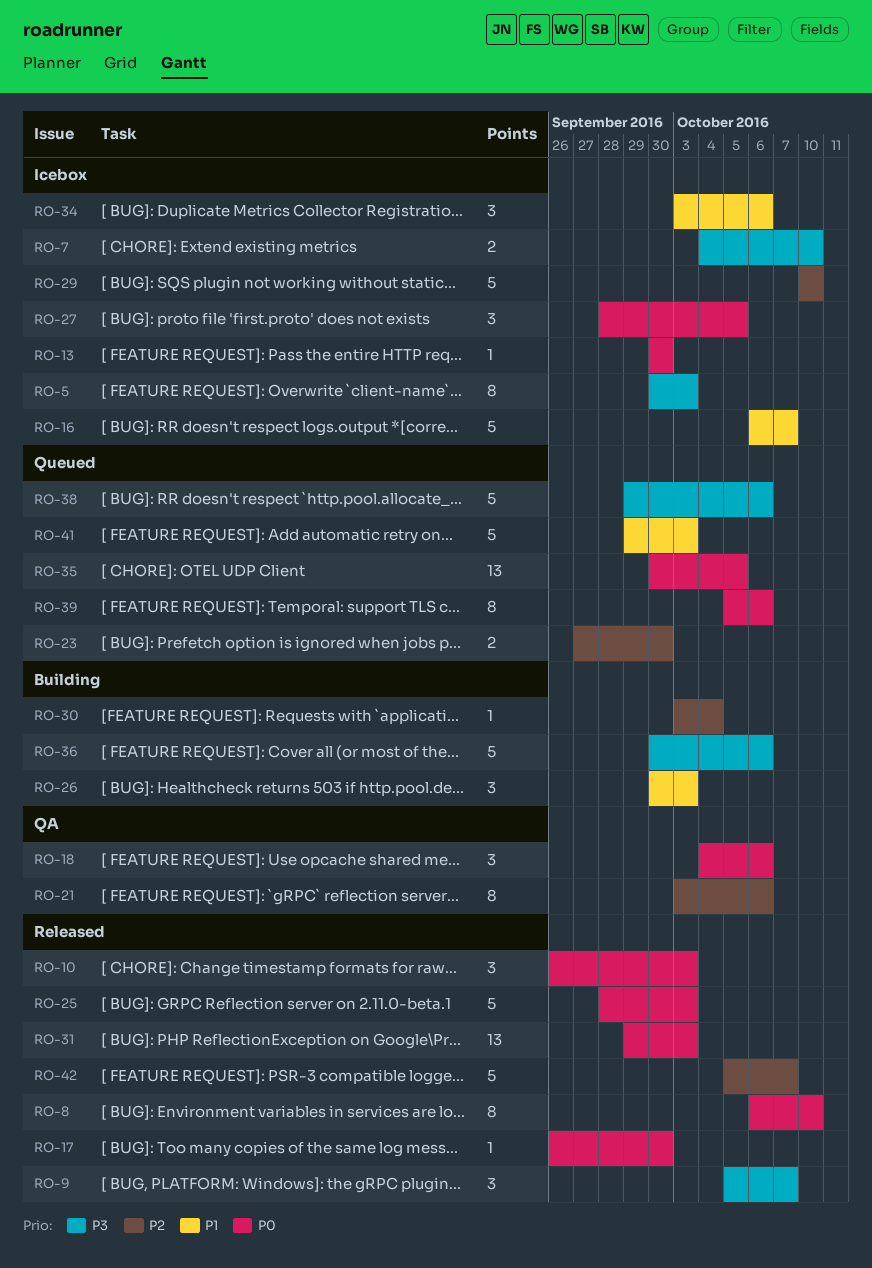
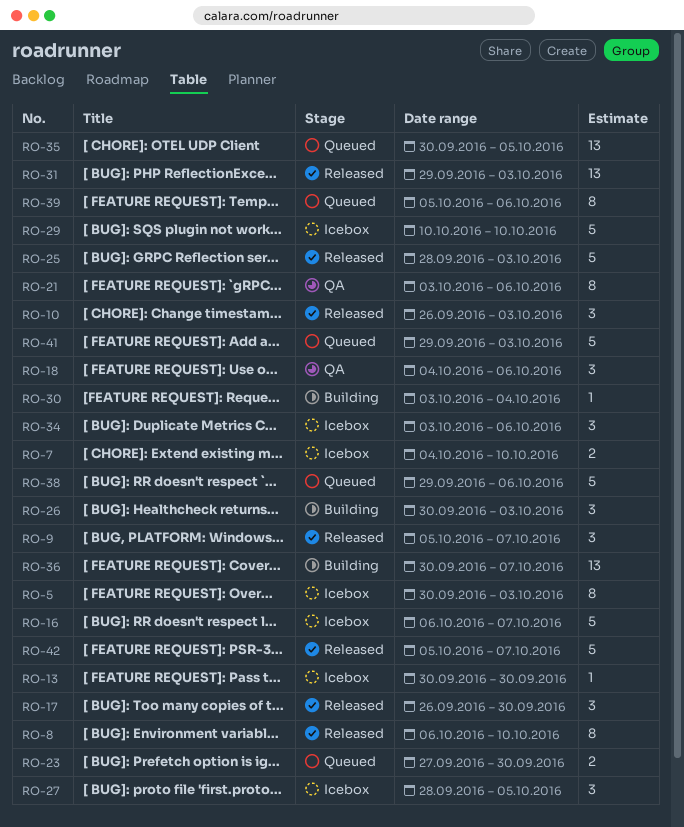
RO-17, estimate: 1 -> 3
RO-36, estimate: 5 -> 13
RO-36, due: Oct 6 -> Oct 7

